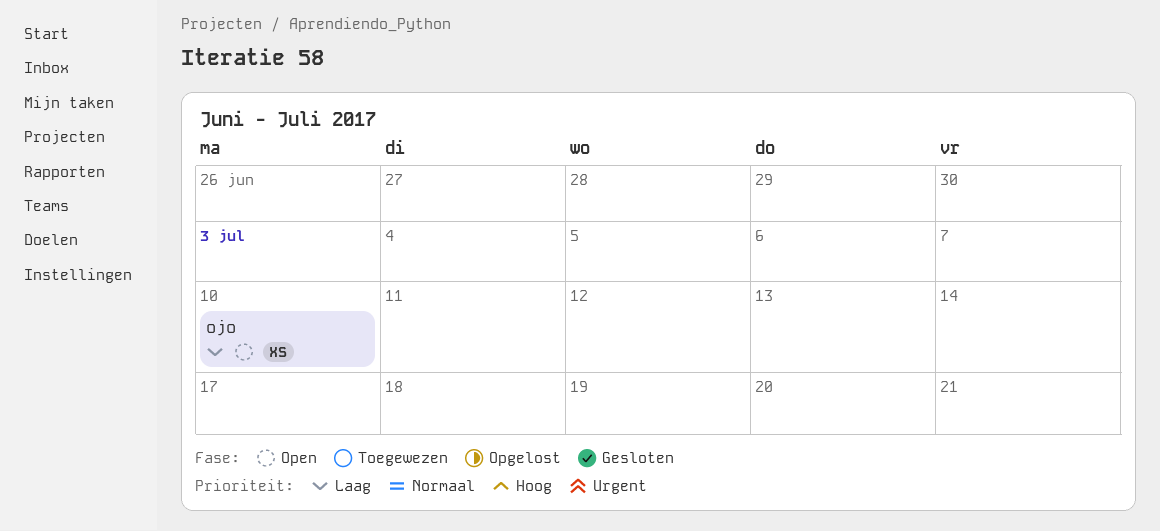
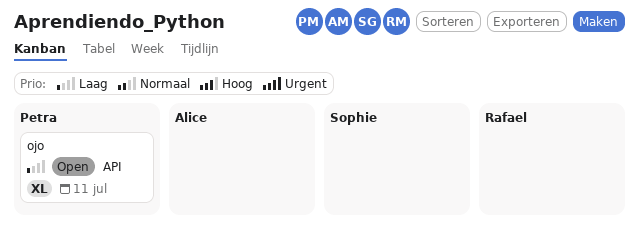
ojo, estimate: XS -> XL
ojo, due: Jul 10 -> Jul 11

